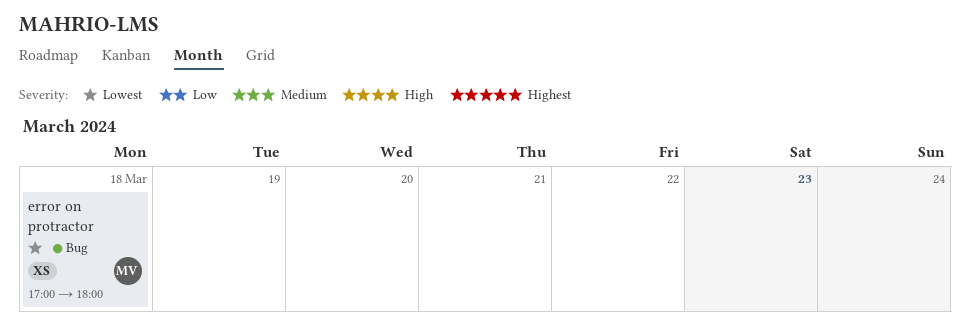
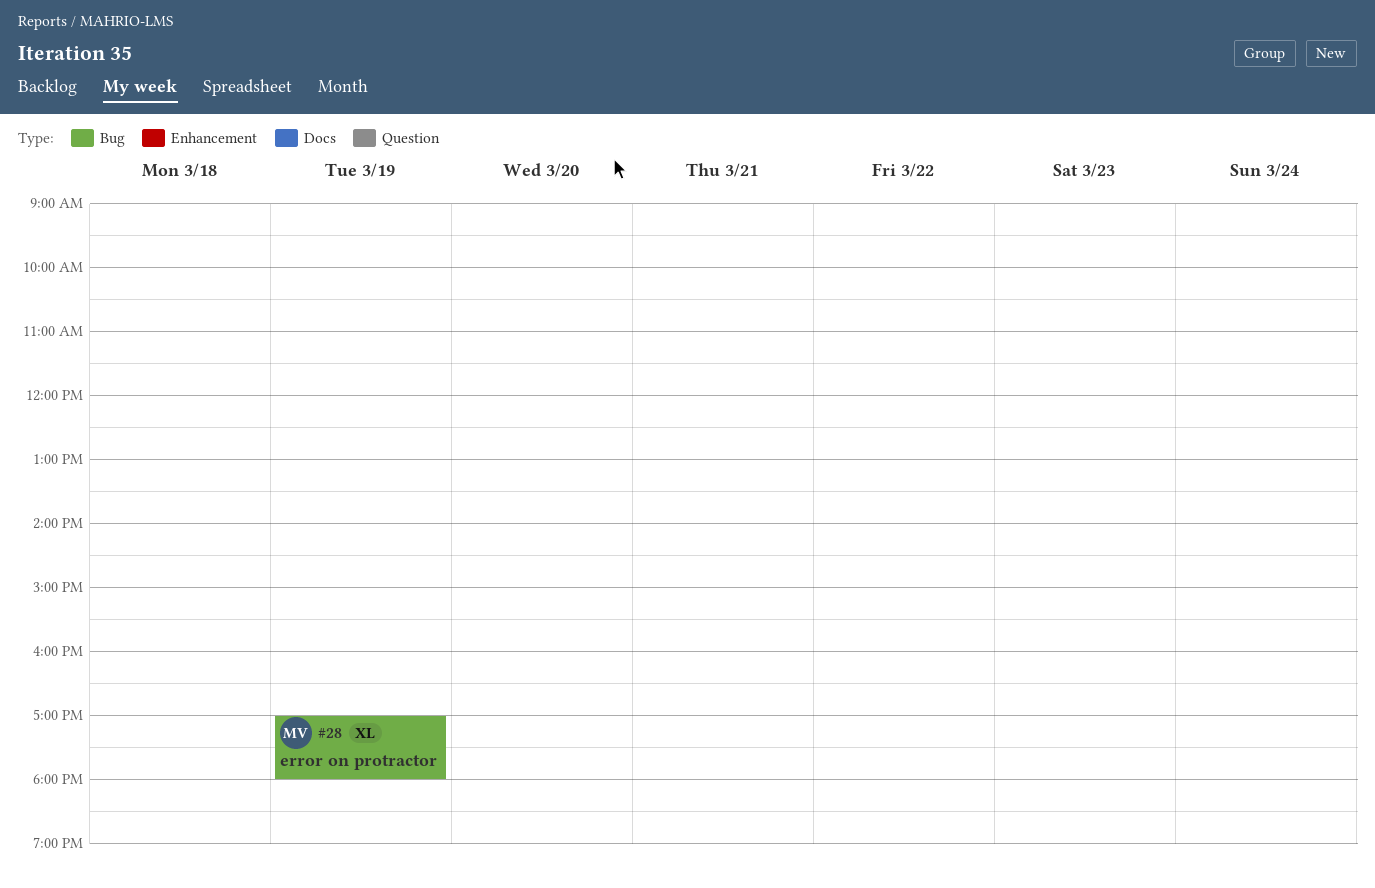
error on protractor, estimate: XS -> XL
error on protractor, day: Mar 18 -> Mar 19

